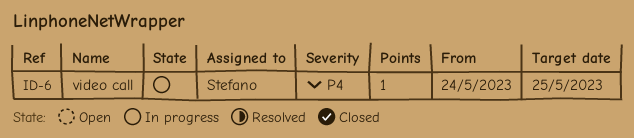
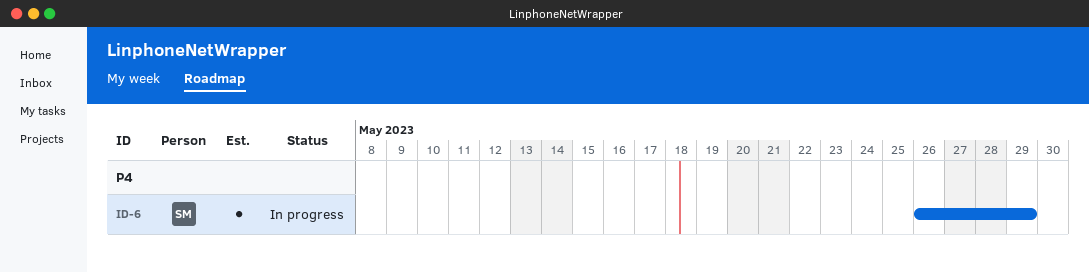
ID-6, start: May 24 -> May 26
ID-6, due: May 25 -> May 29

